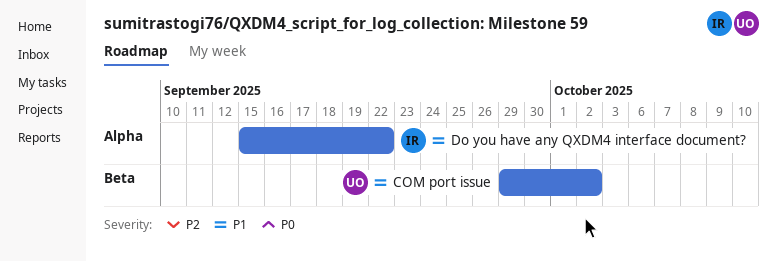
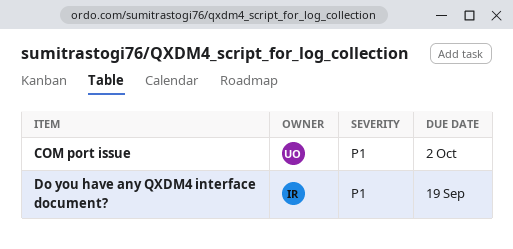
Do you have any QXDM4 interface document?, due: Sep 22 -> Sep 19

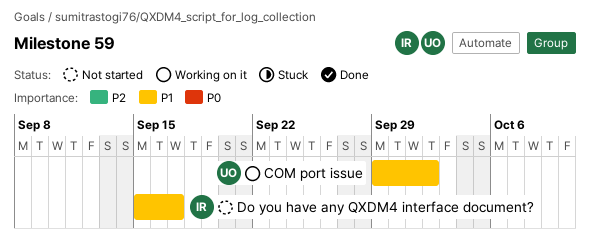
Do you have any QXDM4 interface document?, due: Sep 19 -> Sep 17

